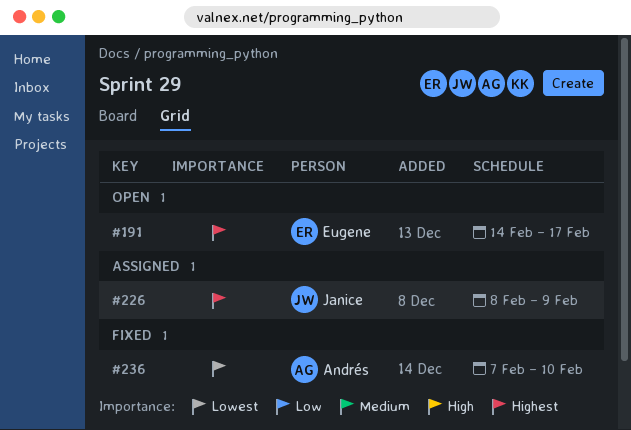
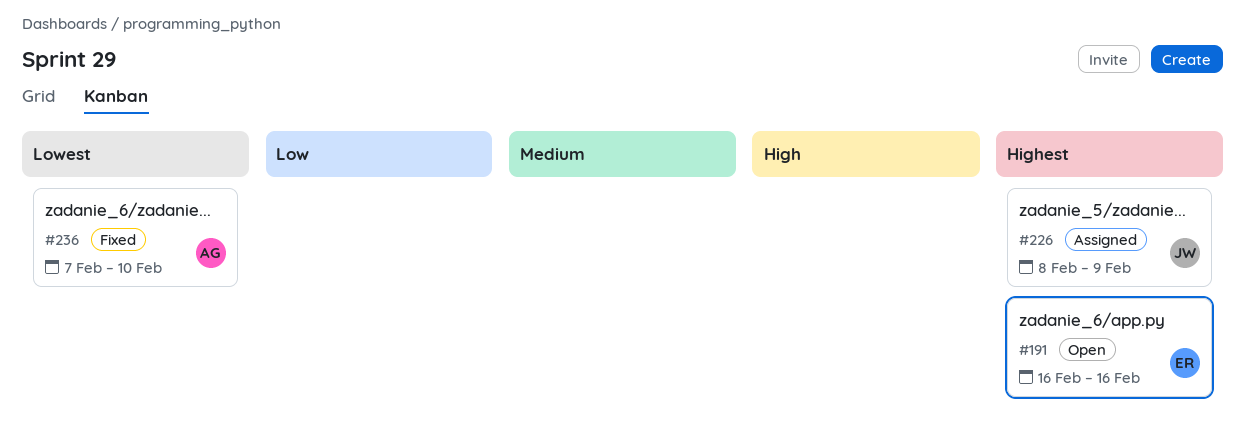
#191, start: Feb 14 -> Feb 16
#191, due: Feb 17 -> Feb 16

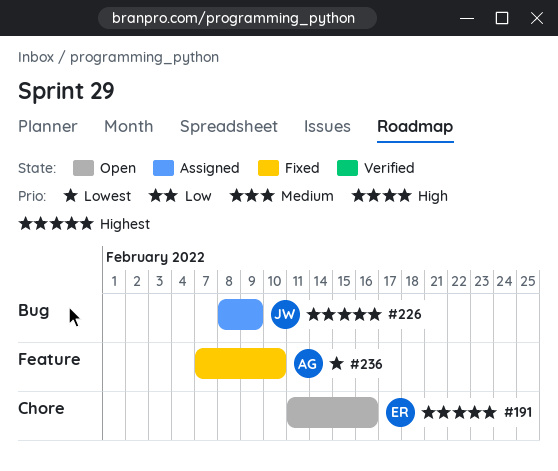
#191, start: Feb 16 -> Feb 11

